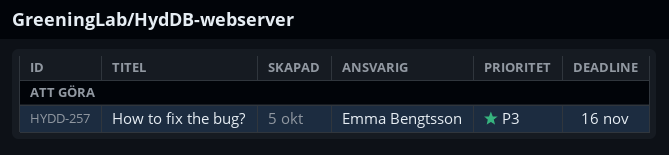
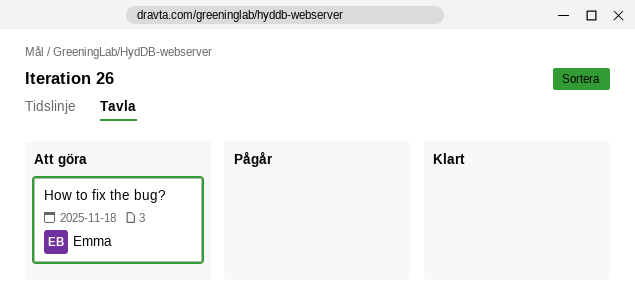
How to fix the bug?, due: Nov 16 -> Nov 18

